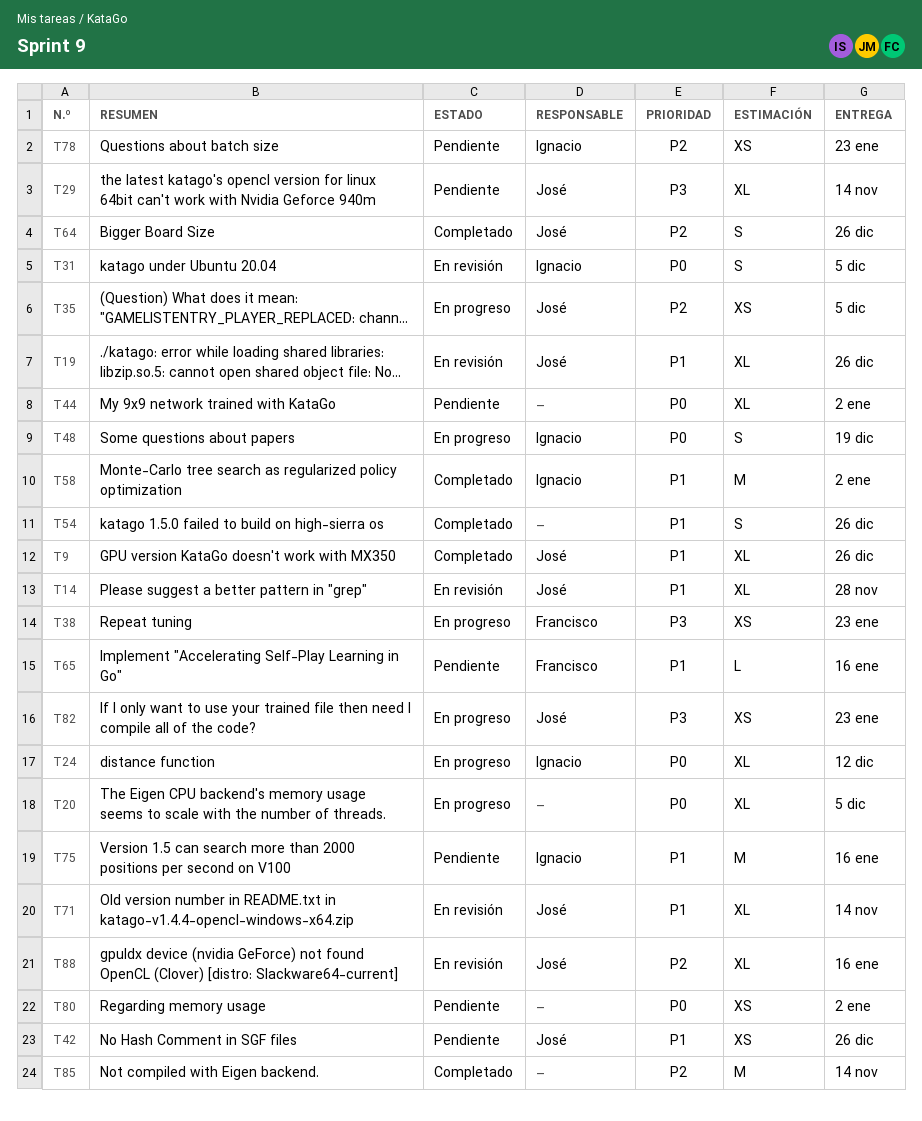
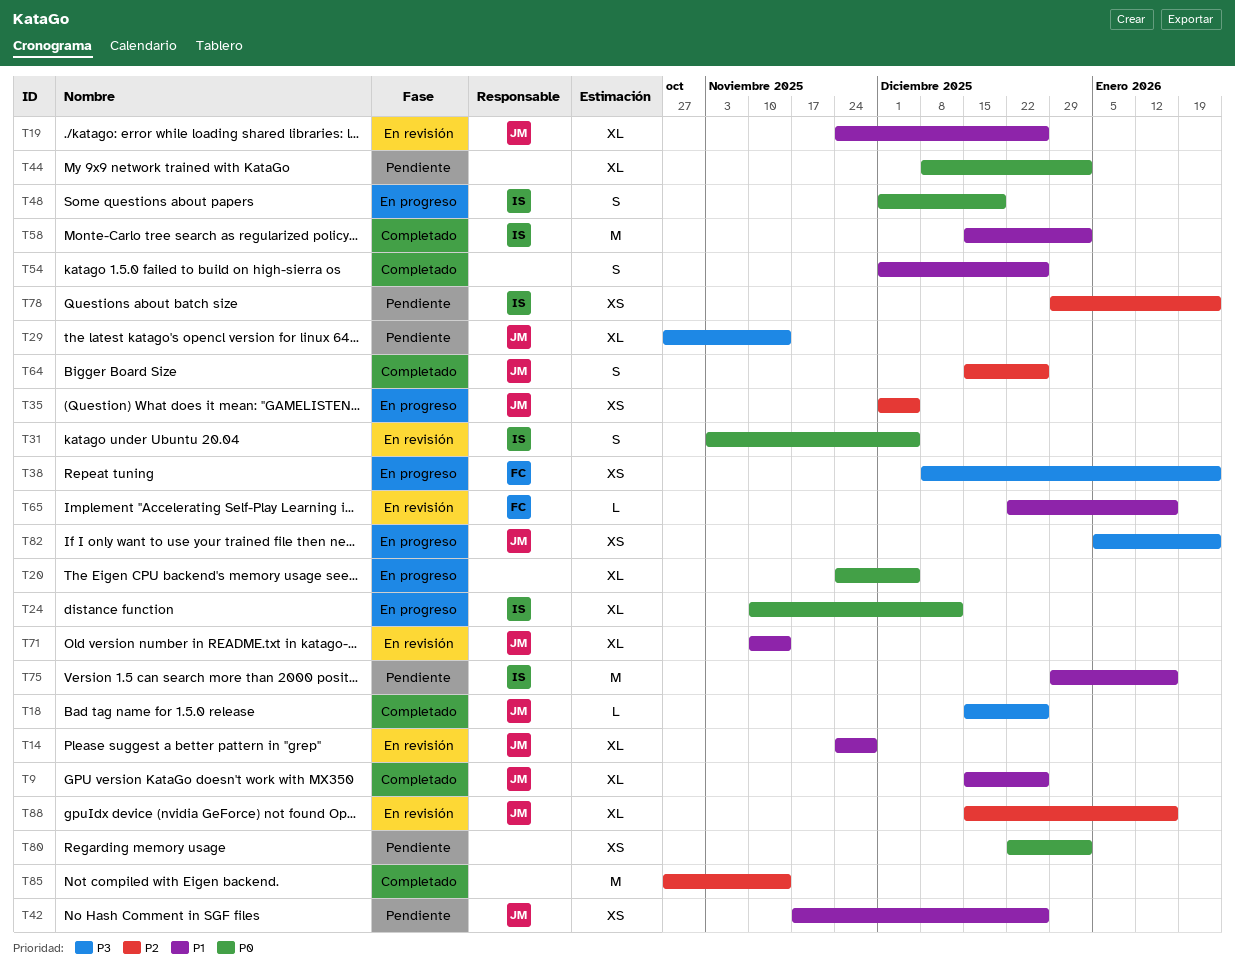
T18: none -> present
T65, status: Pendiente -> En revisión

